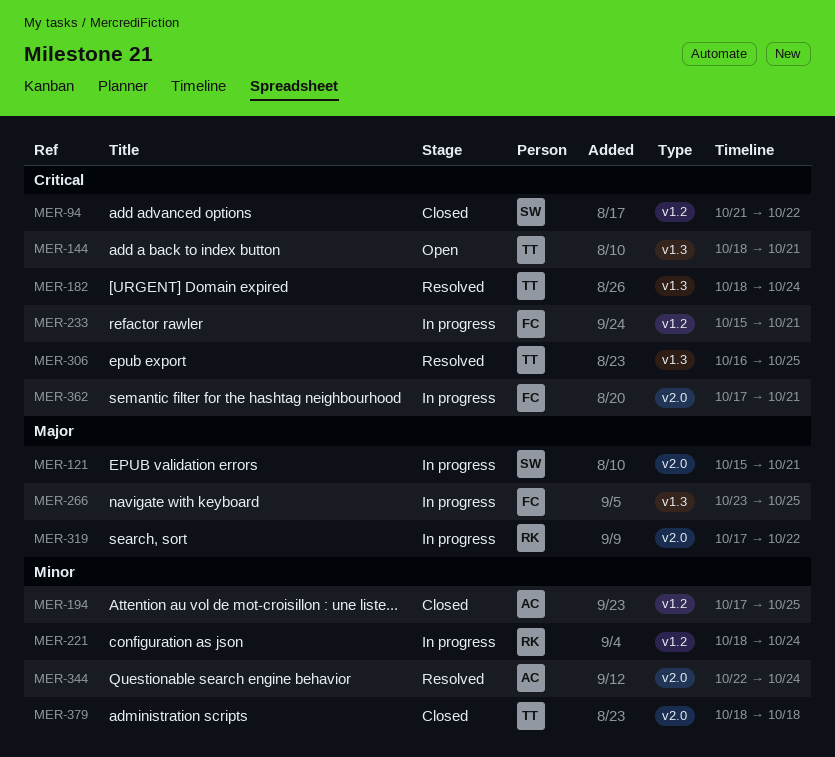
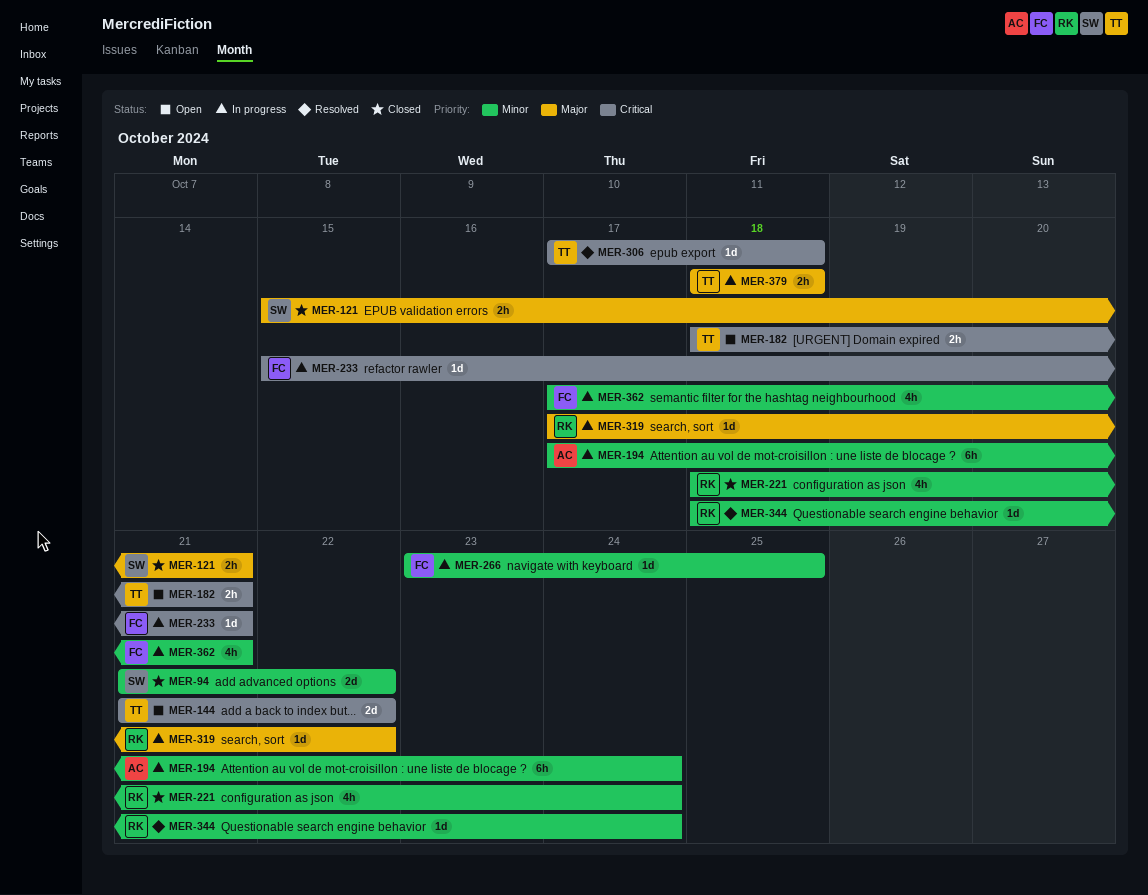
MER-94, priority: Critical -> Minor
MER-121, status: In progress -> Closed
MER-144, start: Oct 18 -> Oct 21
MER-144, due: Oct 21 -> Oct 22
MER-182, status: Resolved -> Open
MER-182, due: Oct 24 -> Oct 21
MER-194, status: Closed -> In progress
MER-194, due: Oct 25 -> Oct 24
MER-221, status: In progress -> Closed
MER-266, priority: Major -> Minor
MER-306, start: Oct 16 -> Oct 17
MER-306, due: Oct 25 -> Oct 18
MER-344, owner: AC -> RK
MER-344, start: Oct 22 -> Oct 18
MER-362, priority: Critical -> Minor
MER-379, status: Closed -> In progress
MER-379, priority: Minor -> Major

